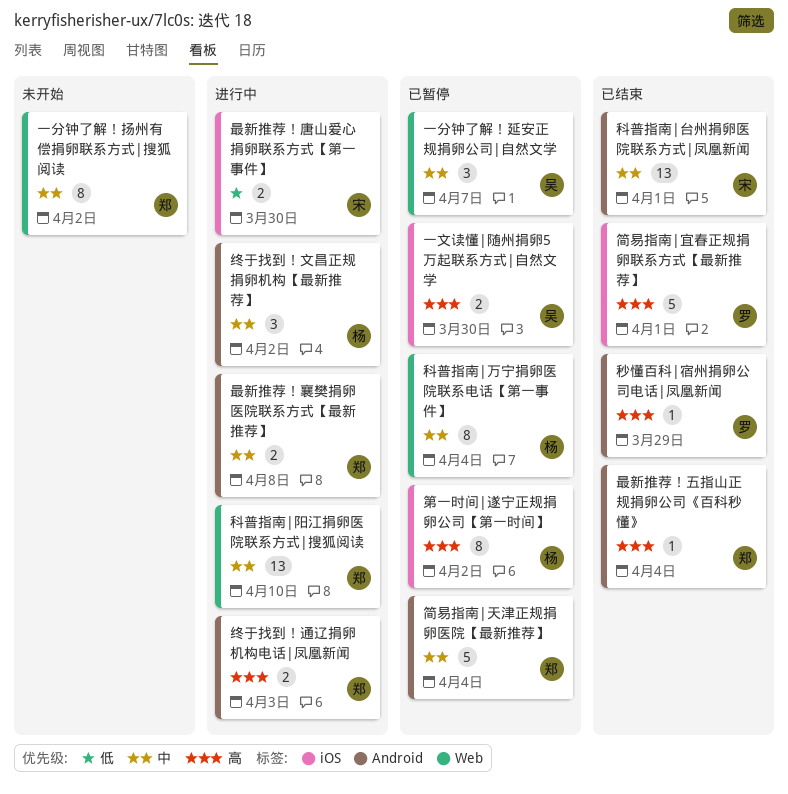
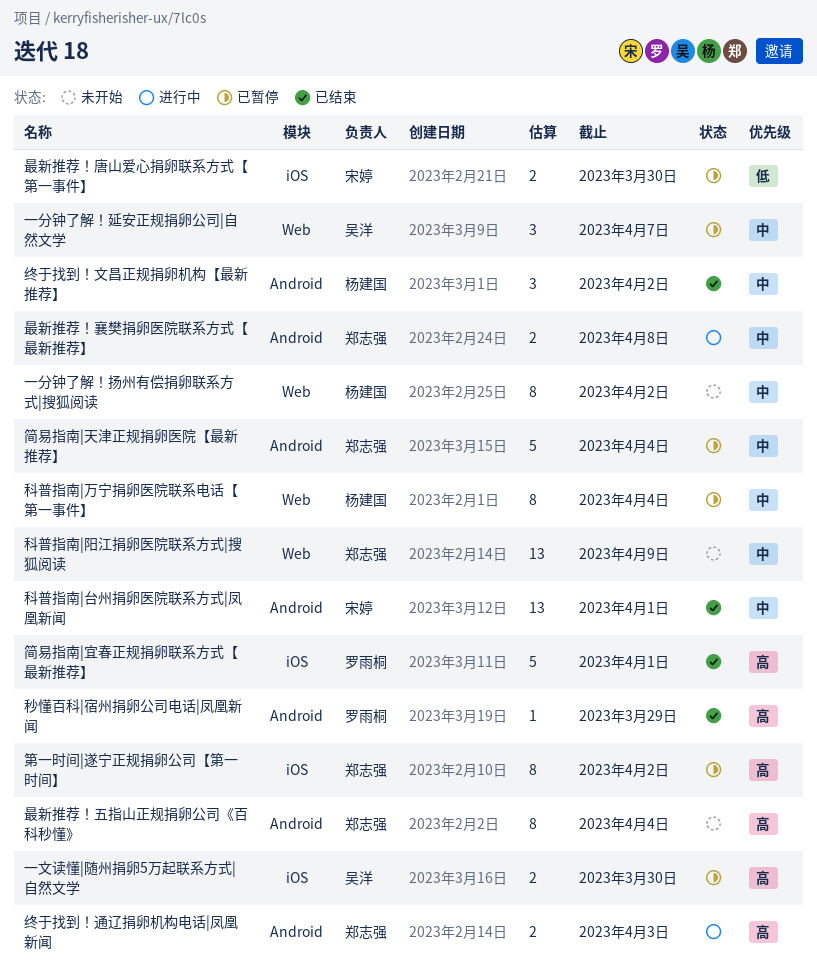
一分钟了解！扬州有偿捐卵联系方式|搜狐阅读, owner: 郑志强 -> 杨建国
最新推荐！五指山正规捐卵公司《百科秒懂》, status: 已结束 -> 未开始
最新推荐！五指山正规捐卵公司《百科秒懂》, estimate: 1 -> 8
最新推荐！唐山爱心捐卵联系方式【第一事件】, status: 进行中 -> 已暂停
科普指南|阳江捐卵医院联系方式|搜狐阅读, status: 进行中 -> 未开始
科普指南|阳江捐卵医院联系方式|搜狐阅读, due: Apr 10 -> Apr 9
第一时间|遂宁正规捐卵公司【第一时间】, owner: 杨建国 -> 郑志强
终于找到！文昌正规捐卵机构【最新推荐】, status: 进行中 -> 已结束

